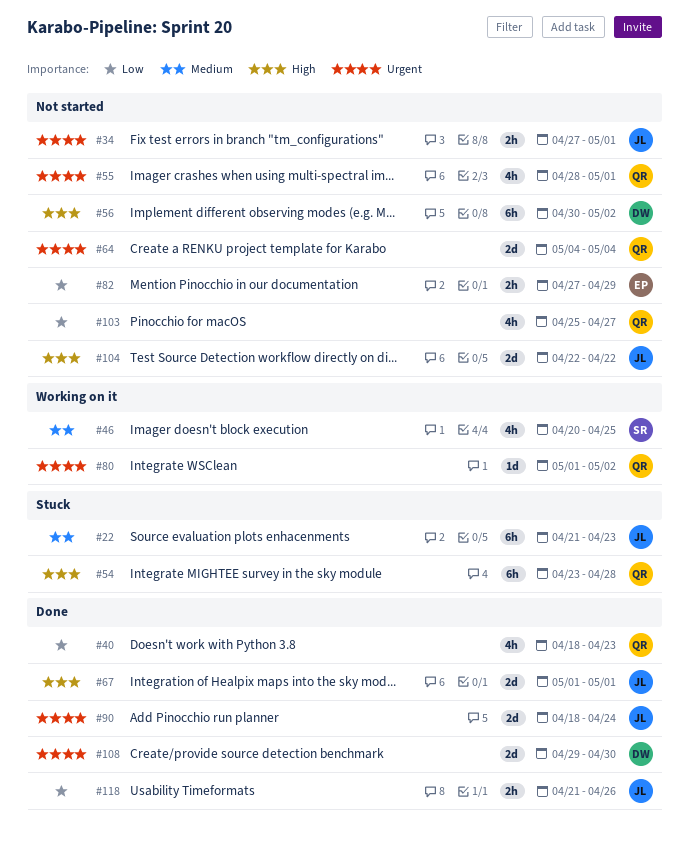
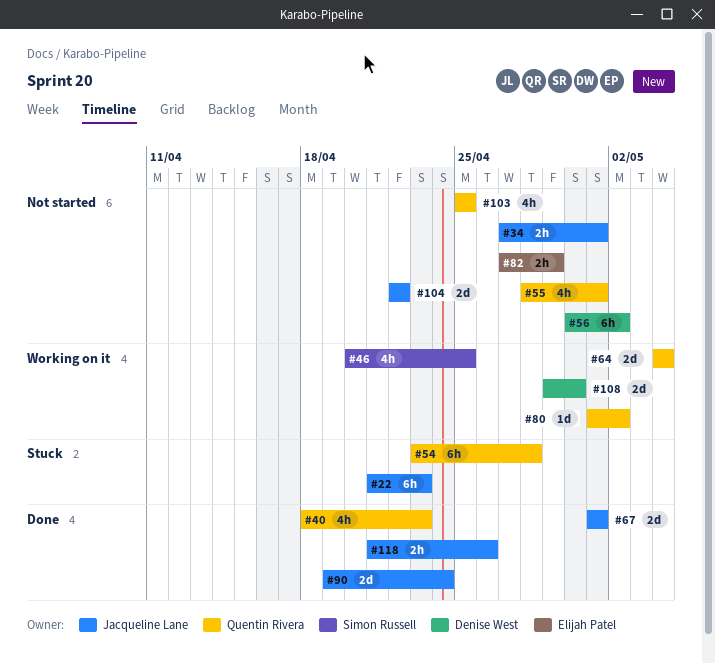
#64, status: Not started -> Working on it
#90, start: Apr 18 -> Apr 19
#103, due: Apr 27 -> Apr 25
#108, status: Done -> Working on it

